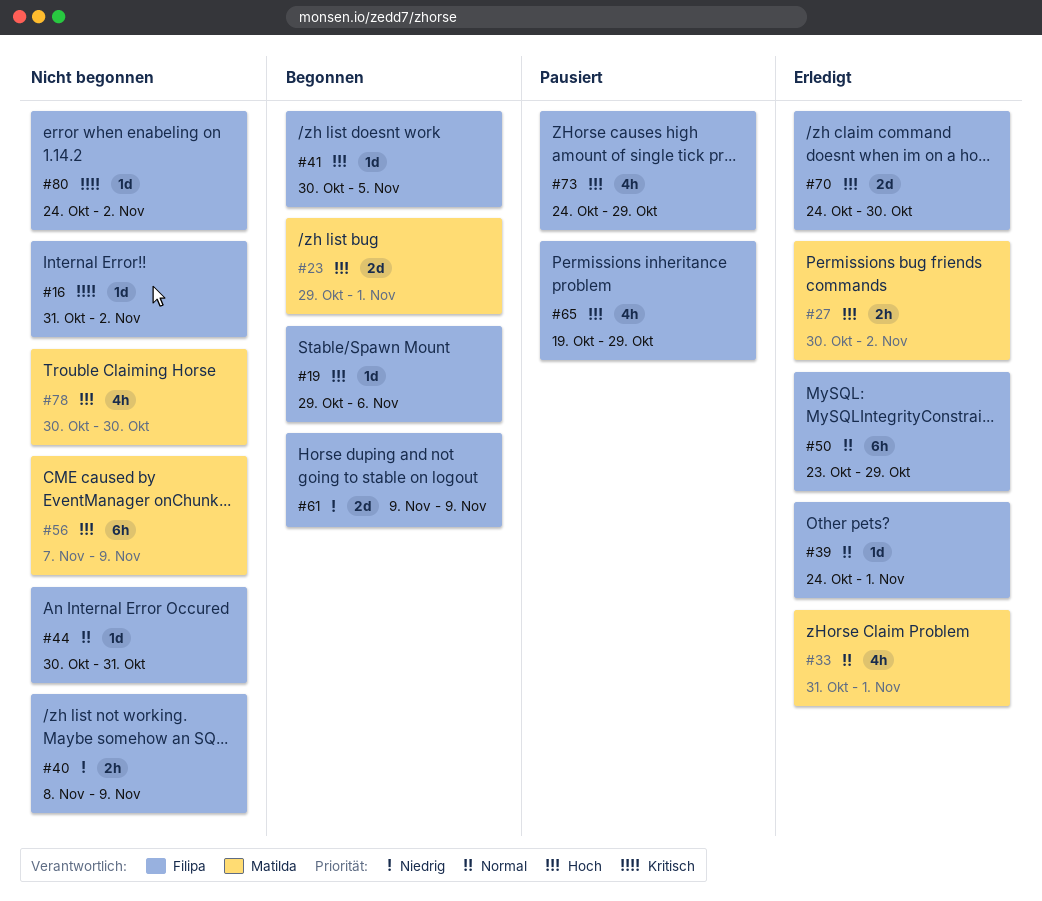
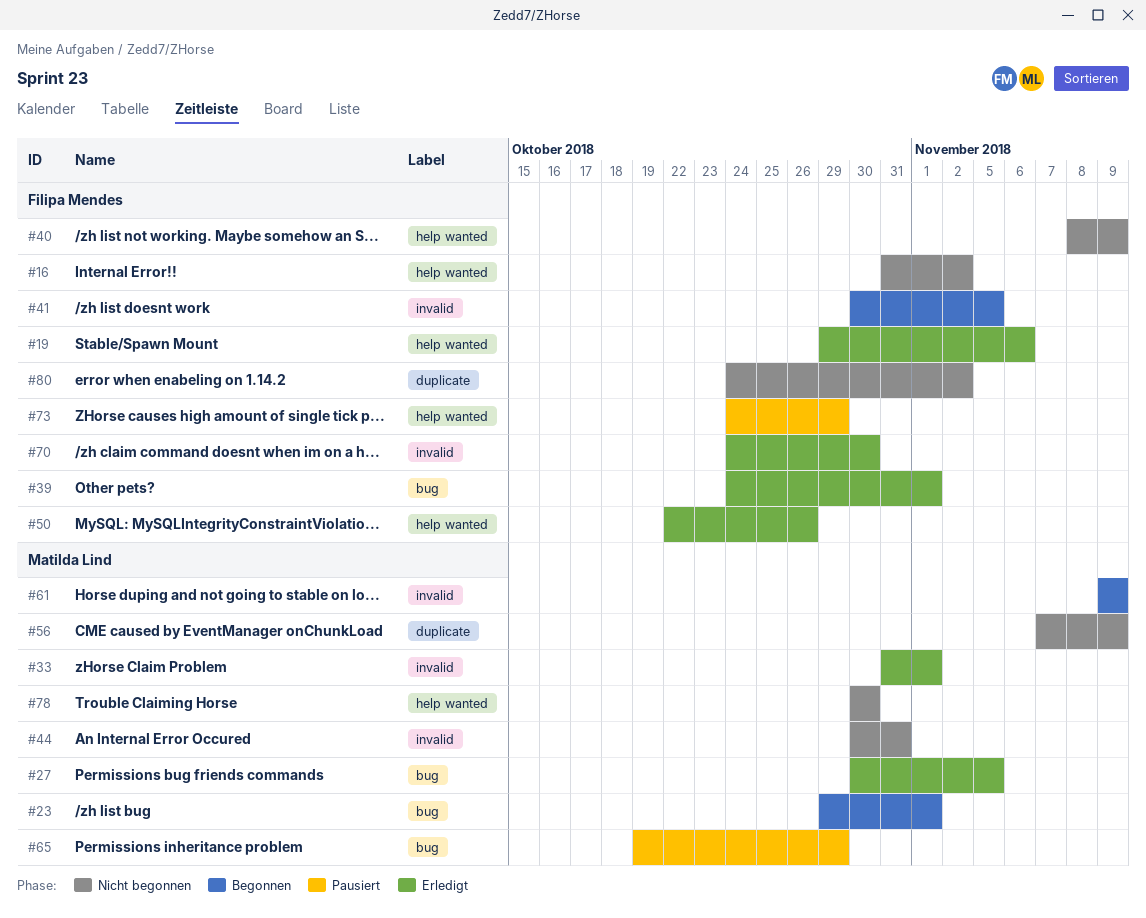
#19, status: Begonnen -> Erledigt
#27, due: Nov 2 -> Nov 5
#44, owner: Filipa Mendes -> Matilda Lind
#50, start: Oct 23 -> Oct 22
#50, due: Oct 29 -> Oct 26
#61, owner: Filipa Mendes -> Matilda Lind
#65, owner: Filipa Mendes -> Matilda Lind

